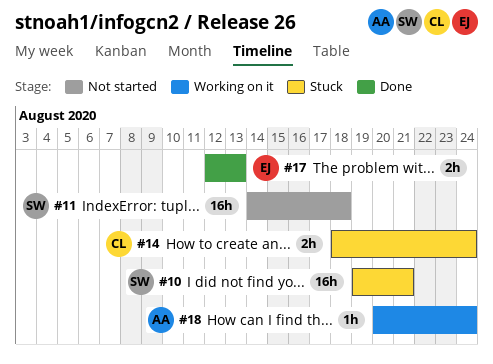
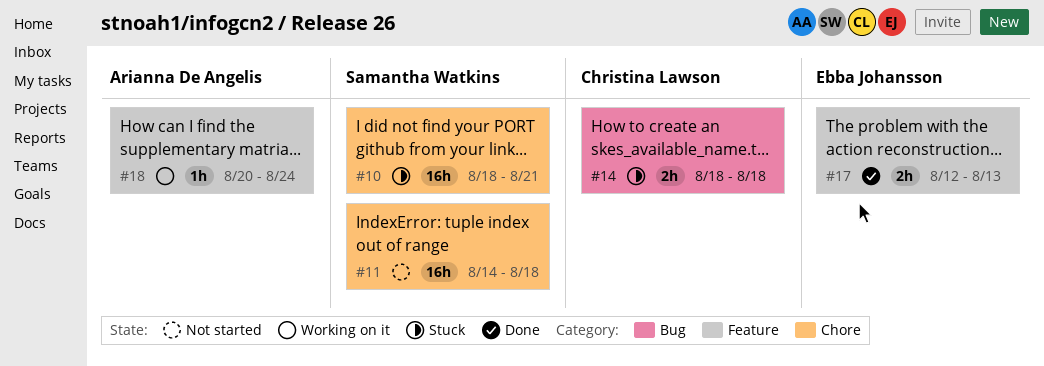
#10, start: Aug 19 -> Aug 18
#14, due: Aug 24 -> Aug 18

